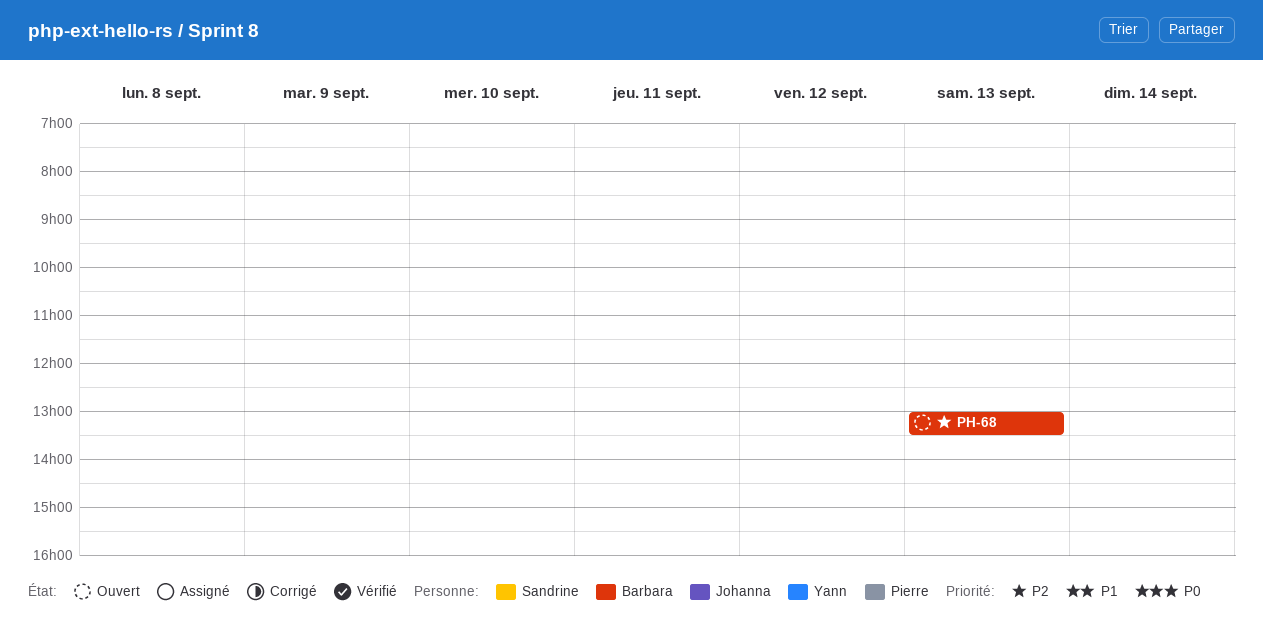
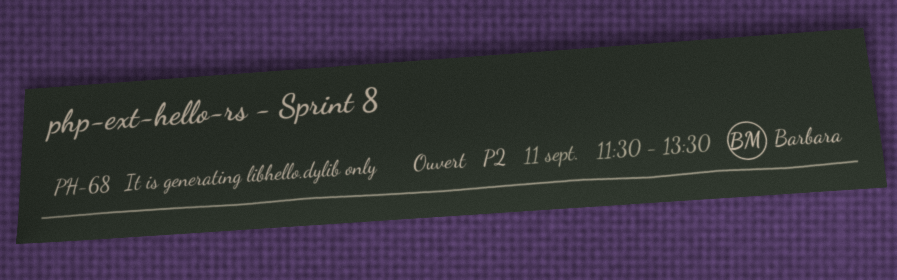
PH-68, day: Sep 13 -> Sep 11
PH-68, begins: 13:00 -> 11:30

